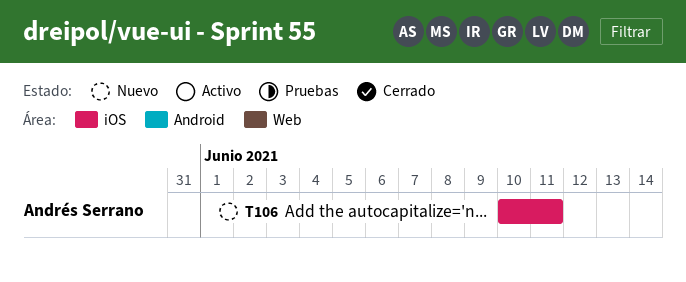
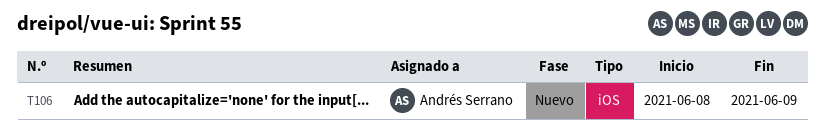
T106, start: Jun 10 -> Jun 8
T106, due: Jun 11 -> Jun 9

